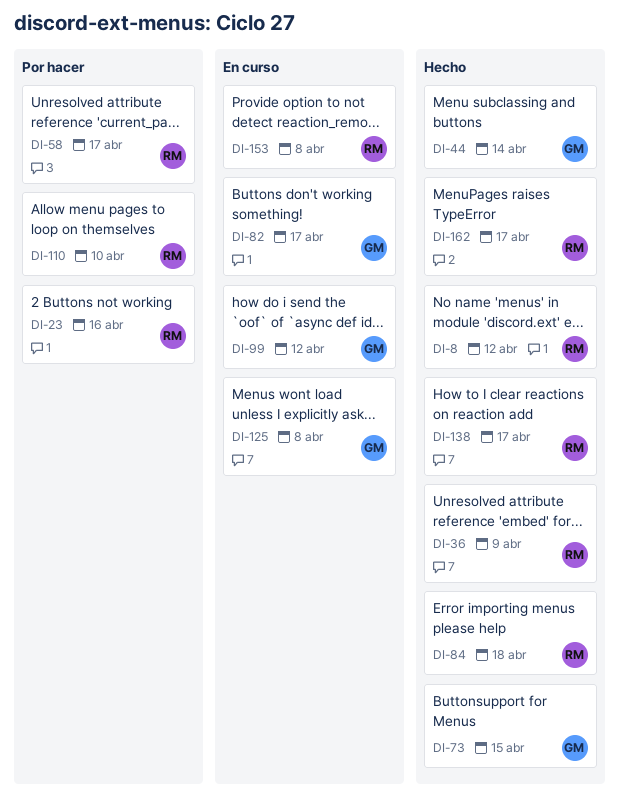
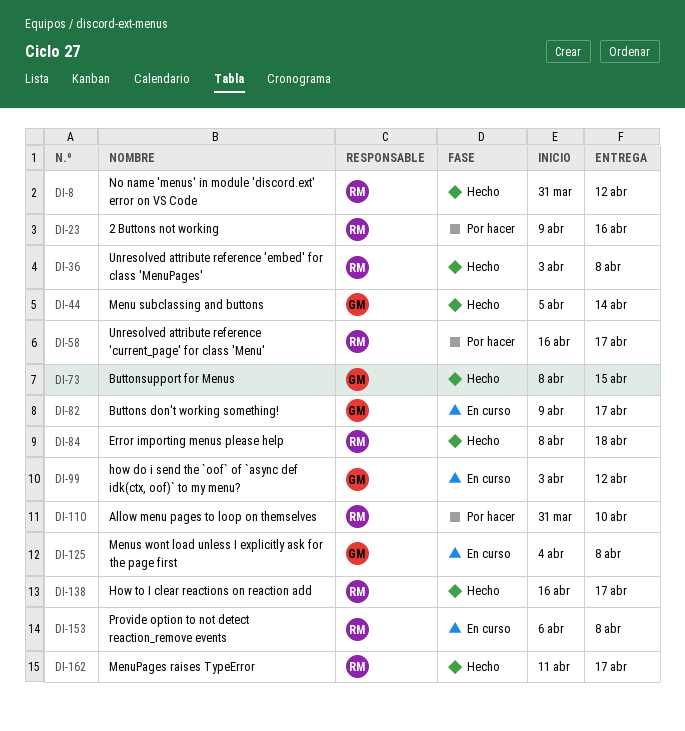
DI-36, due: Apr 9 -> Apr 8

